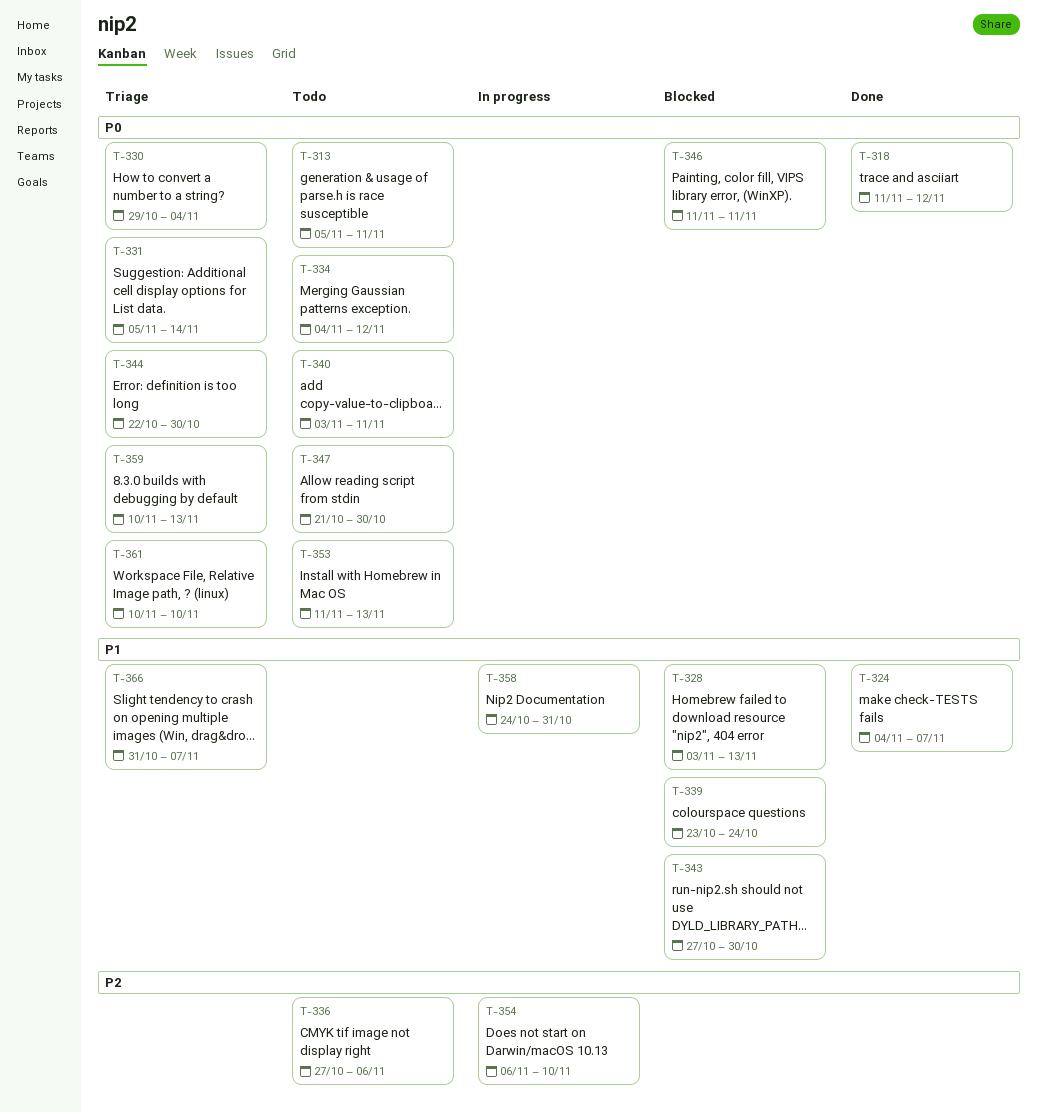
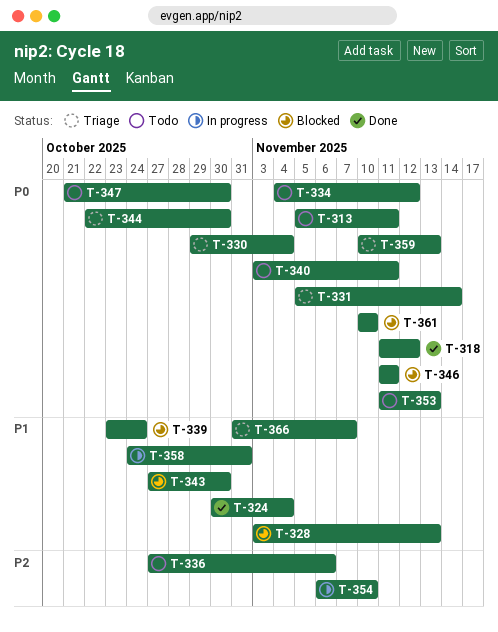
T-324, start: Nov 4 -> Oct 30
T-324, due: Nov 7 -> Nov 4
T-361, status: Triage -> Blocked

